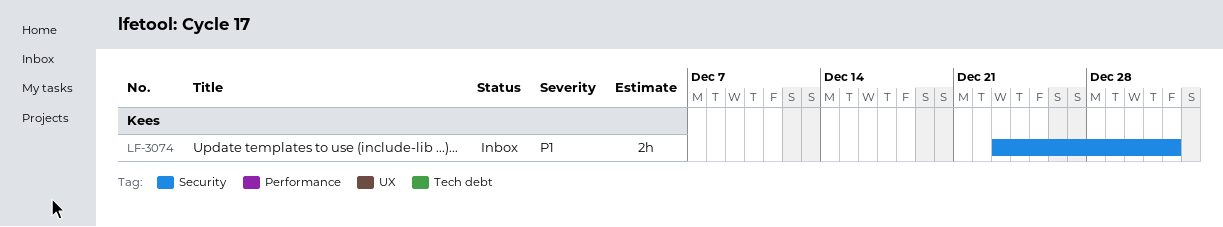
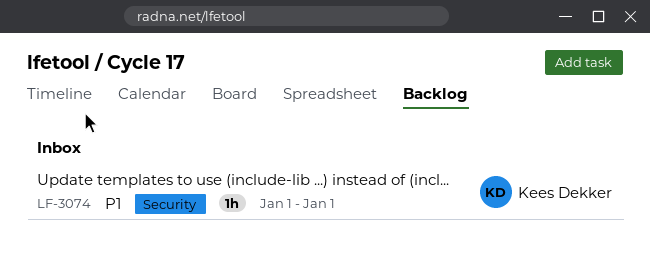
LF-3074, estimate: 2h -> 1h
LF-3074, start: Dec 23 -> Jan 1

